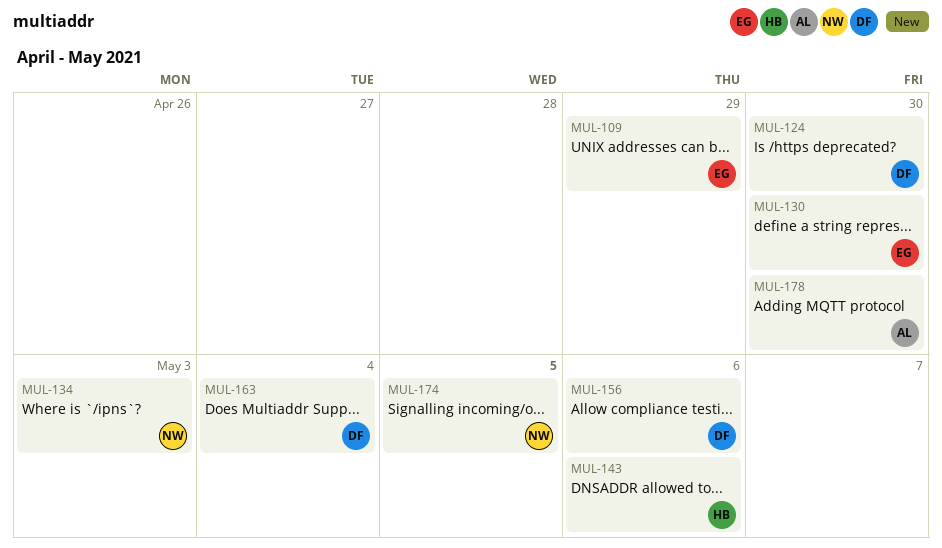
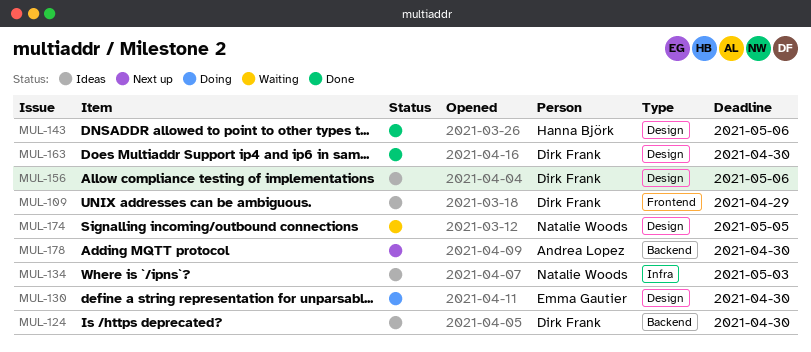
MUL-109, owner: Emma Gautier -> Dirk Frank
MUL-163, due: May 4 -> Apr 30

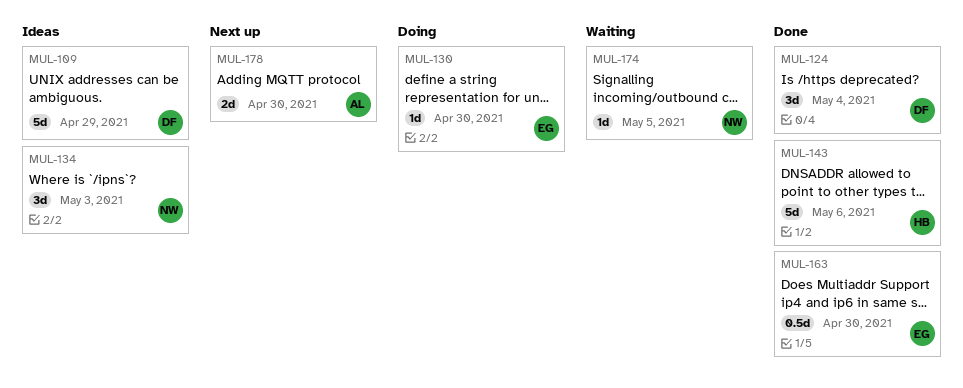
MUL-124, status: Ideas -> Done
MUL-124, due: Apr 30 -> May 4
MUL-156: present -> none
MUL-163, owner: Dirk Frank -> Emma Gautier

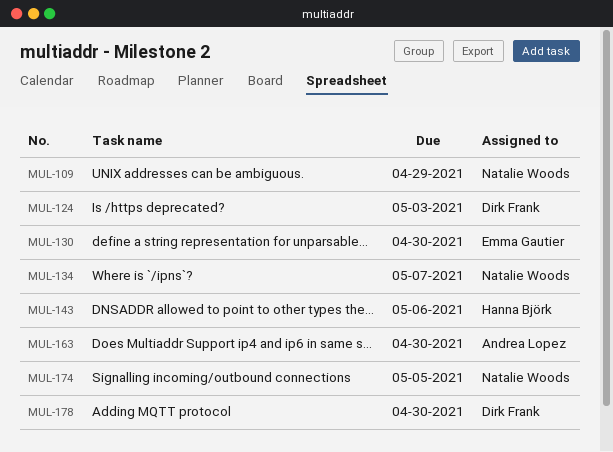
MUL-109, owner: Dirk Frank -> Natalie Woods
MUL-124, due: May 4 -> May 3
MUL-134, due: May 3 -> May 7
MUL-163, owner: Emma Gautier -> Andrea Lopez
MUL-178, owner: Andrea Lopez -> Dirk Frank

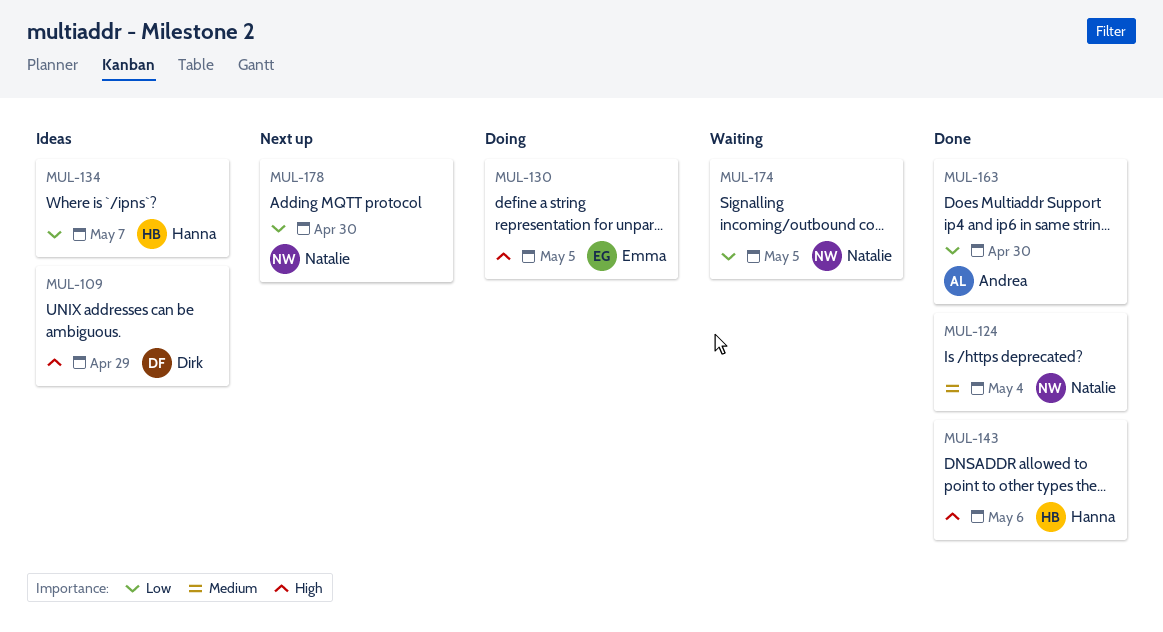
MUL-109, owner: Natalie Woods -> Dirk Frank
MUL-124, owner: Dirk Frank -> Natalie Woods
MUL-124, due: May 3 -> May 4
MUL-130, due: Apr 30 -> May 5
MUL-134, owner: Natalie Woods -> Hanna Björk
MUL-178, owner: Dirk Frank -> Natalie Woods

